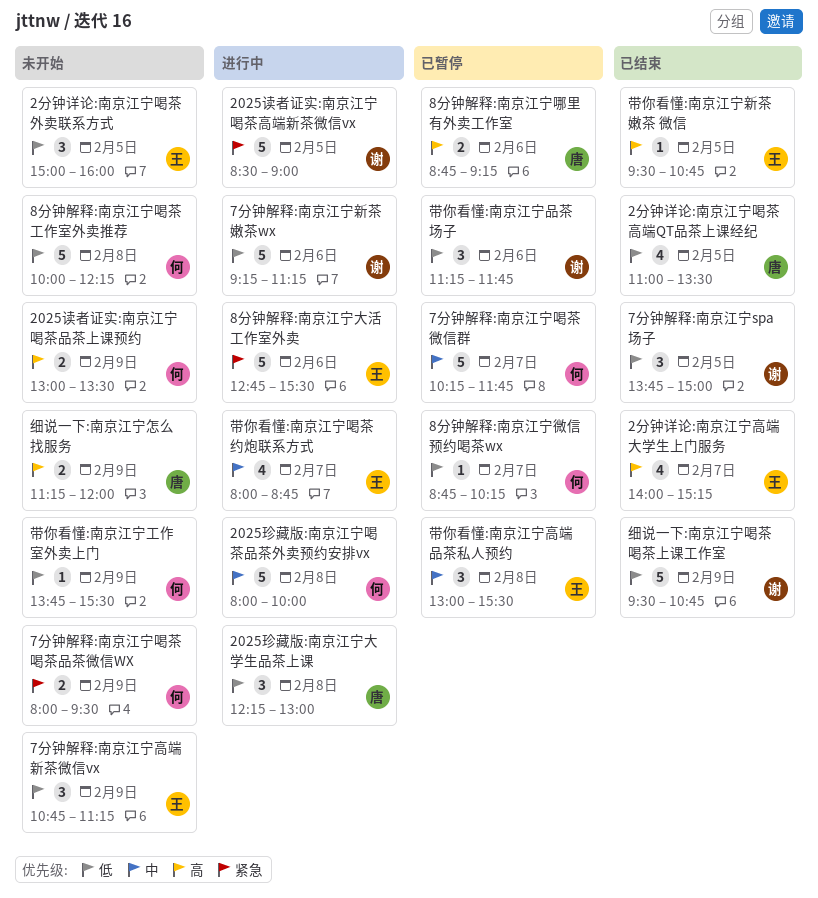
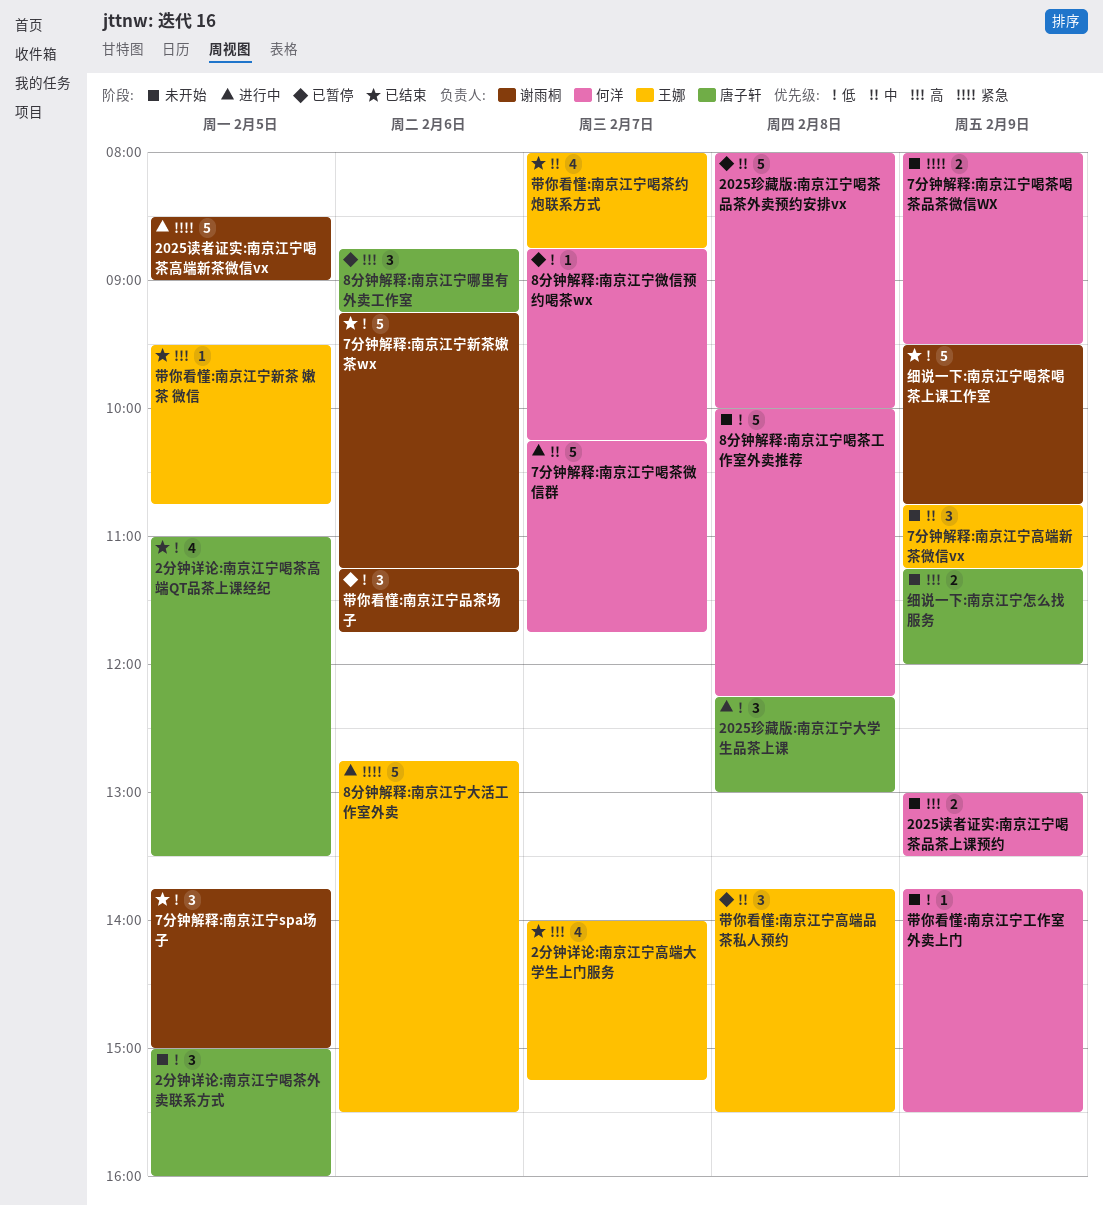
2025珍藏版:南京江宁喝茶品茶外卖预约安排vx, status: 进行中 -> 已暂停
2分钟详论:南京江宁喝茶外卖联系方式, owner: 王娜 -> 唐子轩
7分钟解释:南京江宁喝茶微信群, status: 已暂停 -> 进行中
7分钟解释:南京江宁新茶嫩茶wx, status: 进行中 -> 已结束
7分钟解释:南京江宁高端新茶微信vx, priority: 低 -> 中
8分钟解释:南京江宁哪里有外卖工作室, estimate: 2 -> 3
带你看懂:南京江宁喝茶约炮联系方式, status: 进行中 -> 已结束
带你看懂:南京江宁高端品茶私人预约, begins: 13:00 -> 13:45

